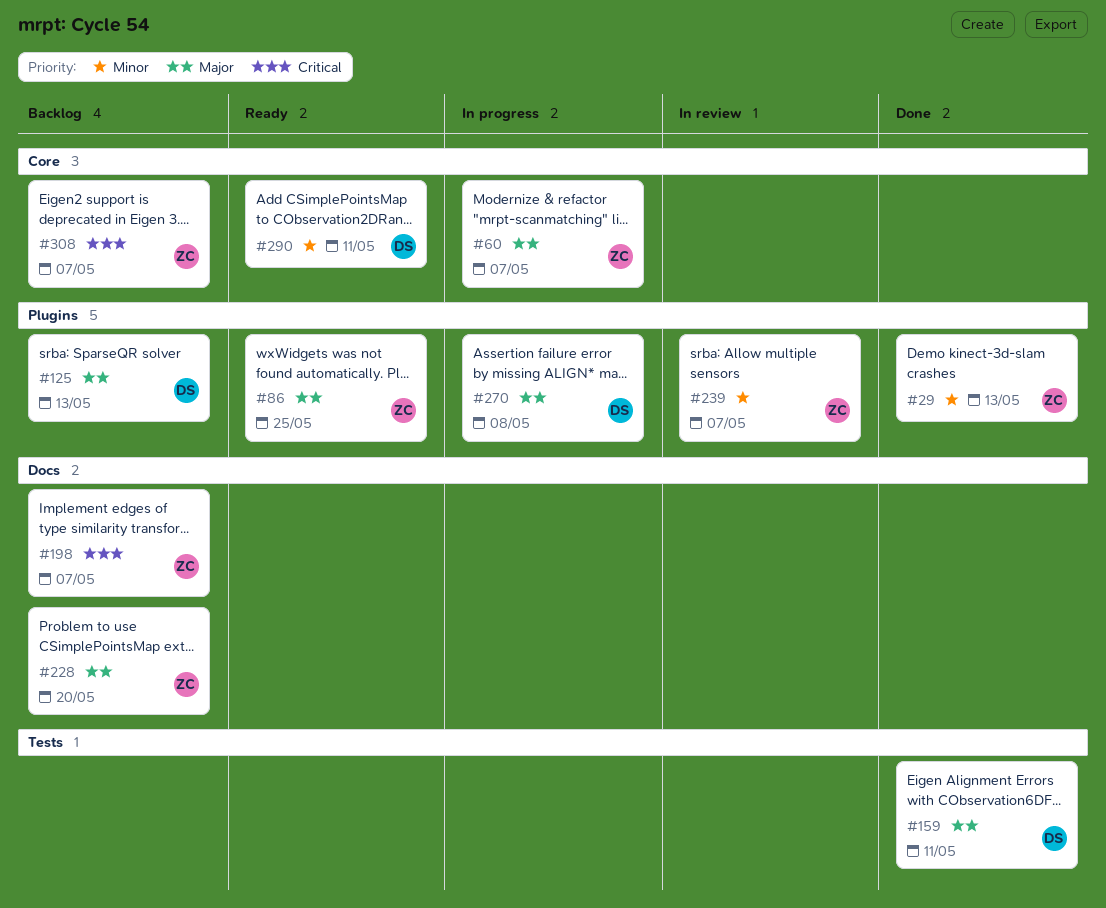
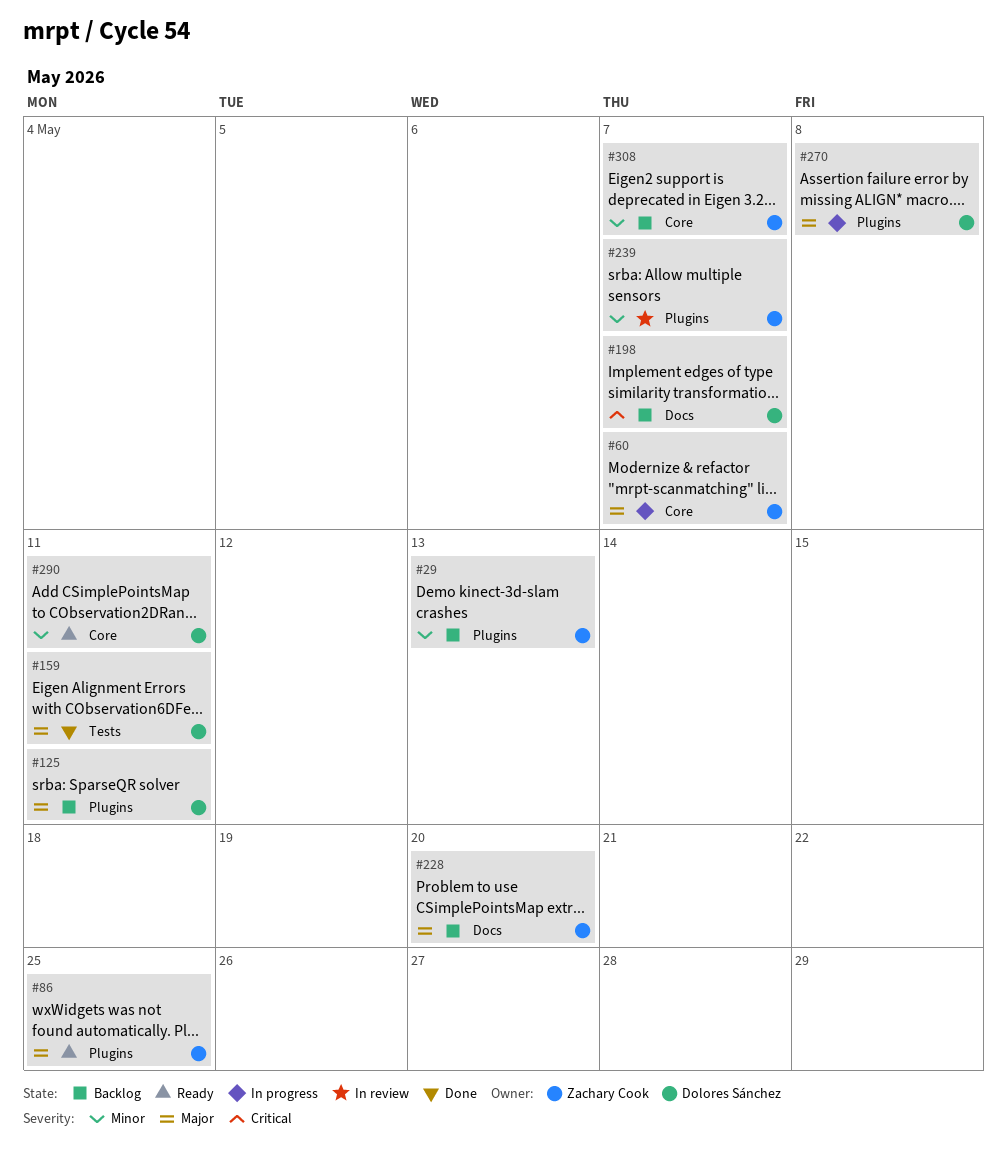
#29, status: Done -> Backlog
#125, due: May 13 -> May 11
#198, owner: Zachary Cook -> Dolores Sánchez
#308, priority: Critical -> Minor

